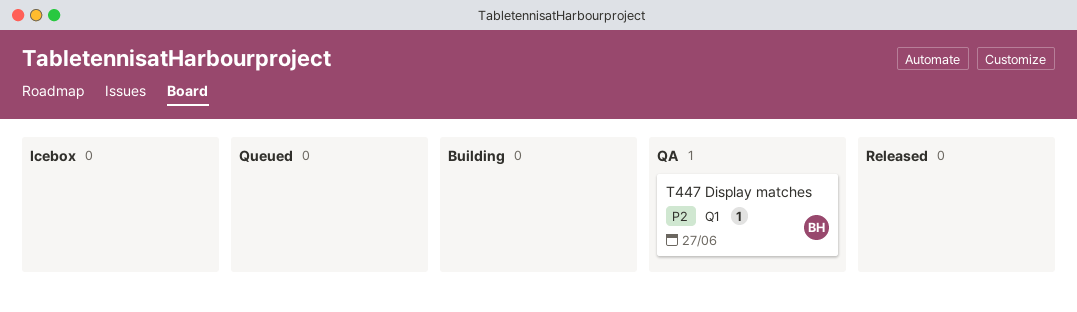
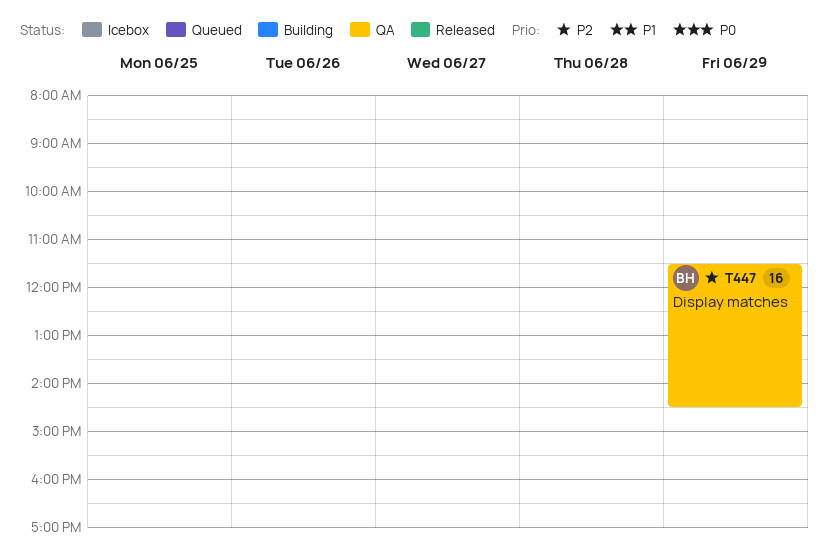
T447, estimate: 1 -> 16
T447, day: Jun 27 -> Jun 29

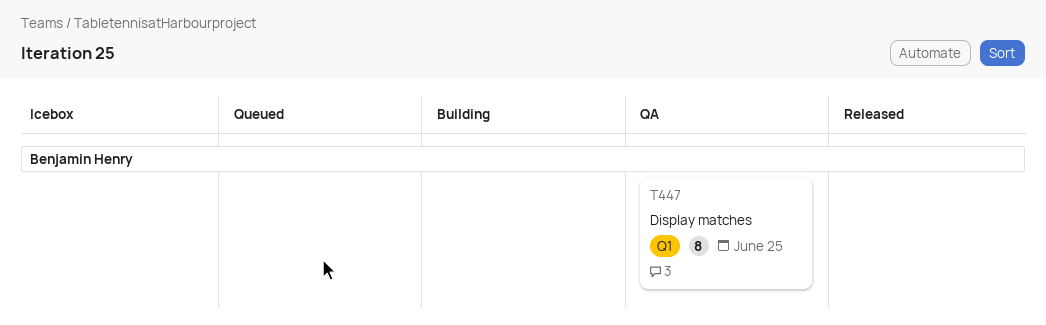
T447, estimate: 16 -> 8
T447, day: Jun 29 -> Jun 25

